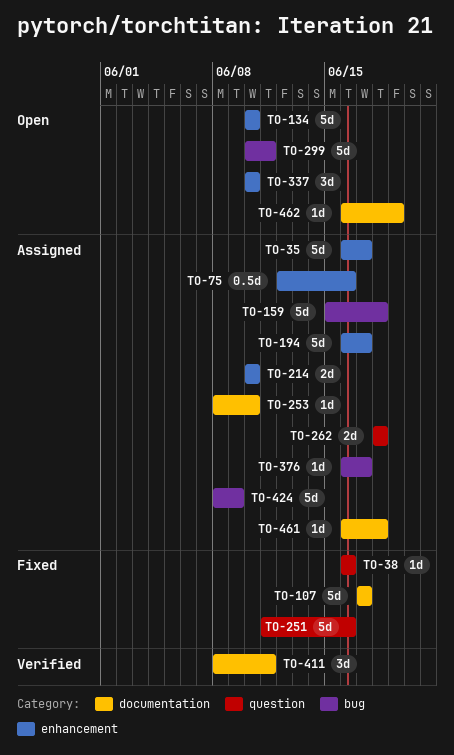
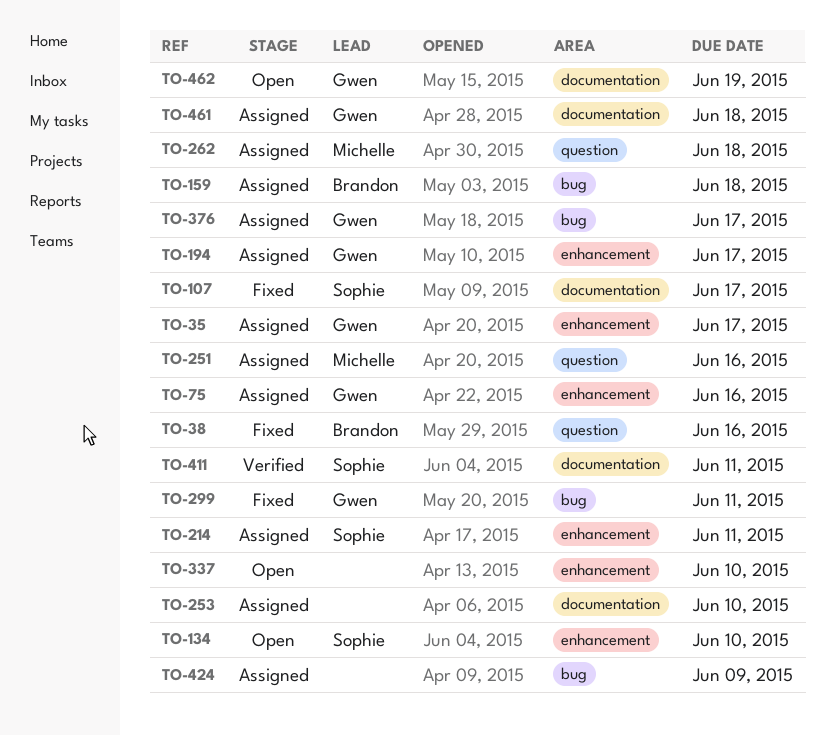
TO-214, due: Jun 10 -> Jun 11
TO-251, status: Fixed -> Assigned
TO-299, status: Open -> Fixed

